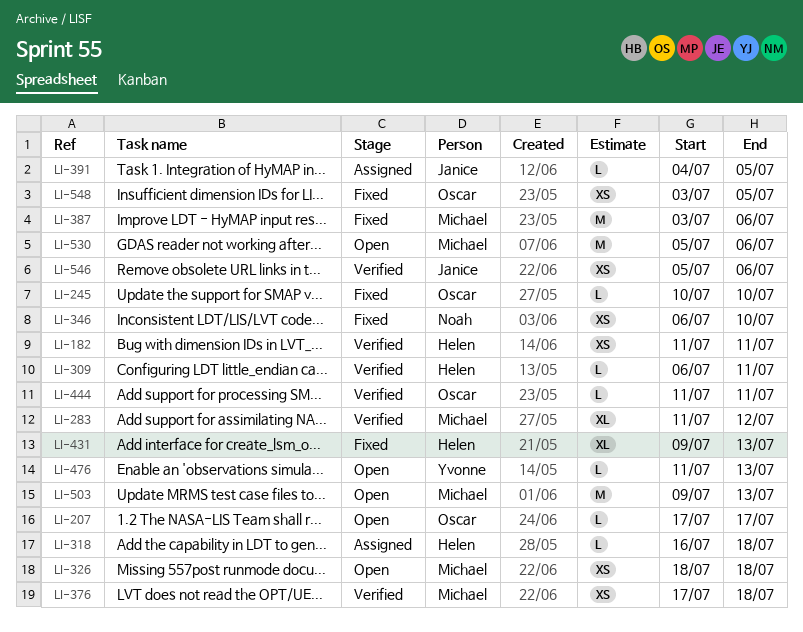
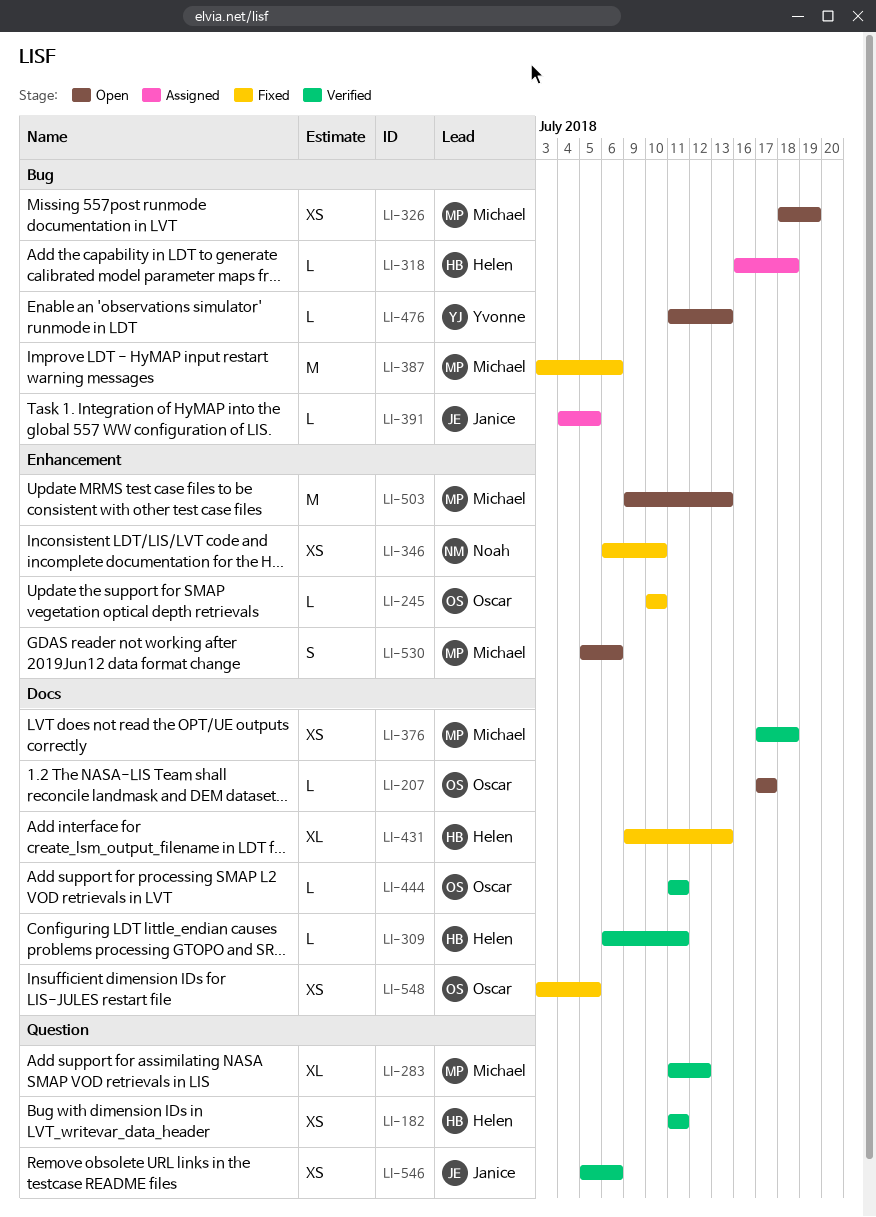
LI-326, due: Jul 18 -> Jul 19
LI-530, estimate: M -> S

